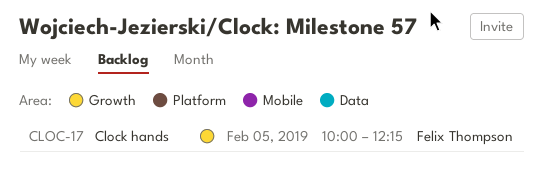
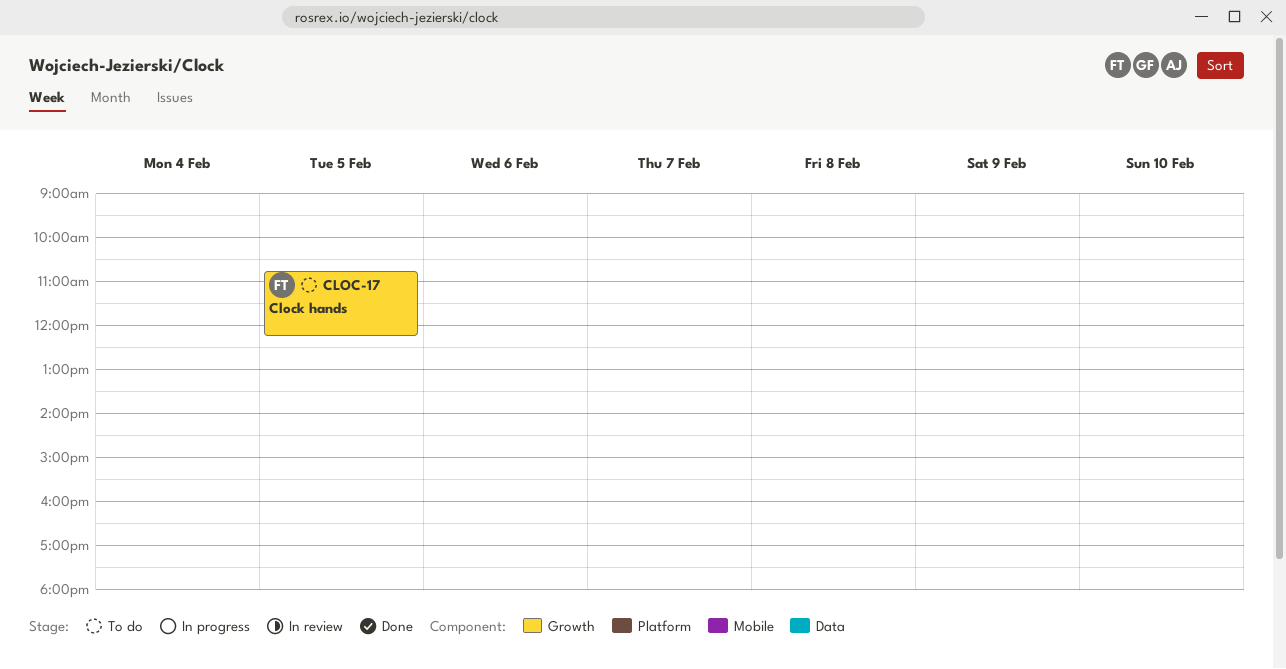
CLOC-17, begins: 10:00 -> 10:45

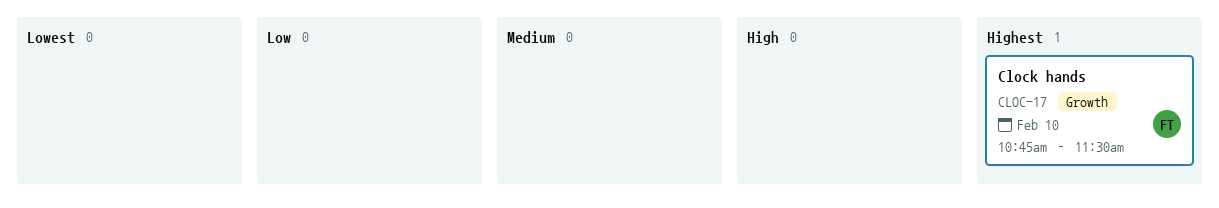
CLOC-17, day: Feb 5 -> Feb 10
CLOC-17, ends: 12:15 -> 11:30

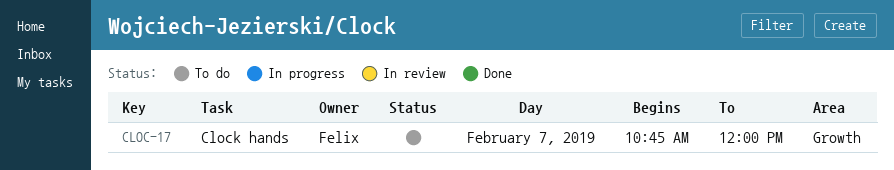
CLOC-17, day: Feb 10 -> Feb 7
CLOC-17, ends: 11:30 -> 12:00

